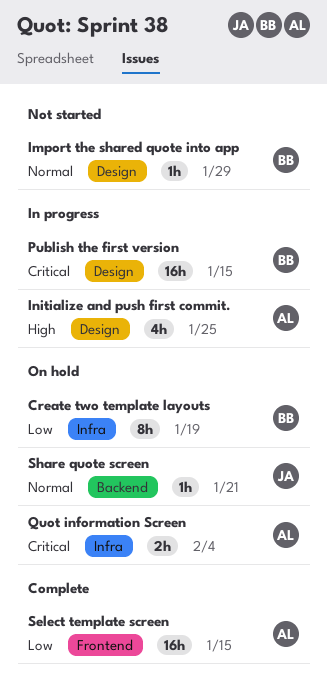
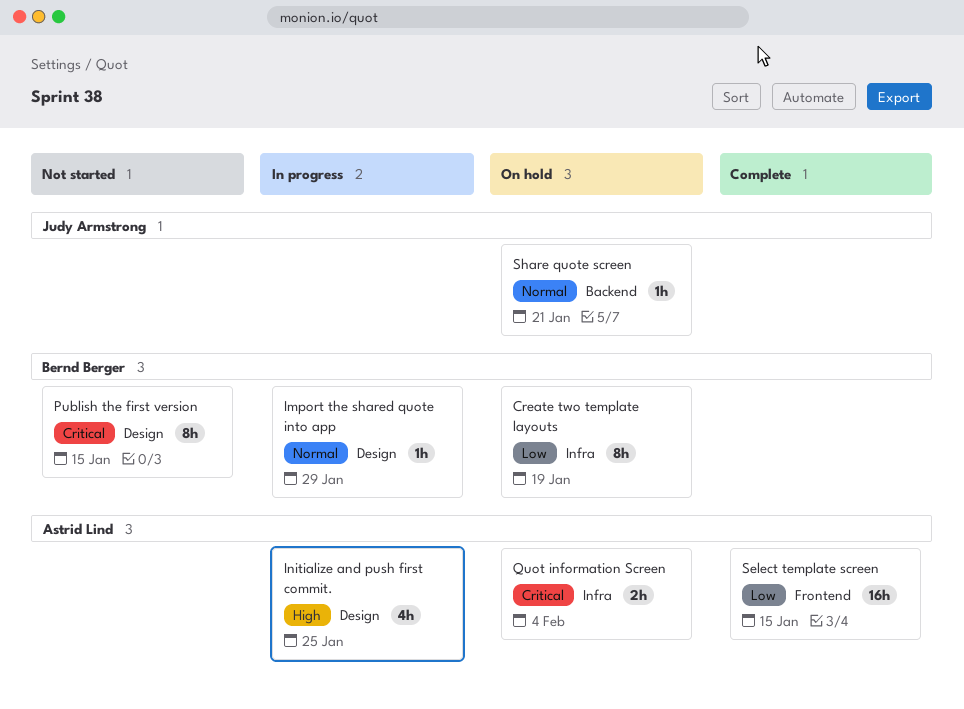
Import the shared quote into app, status: Not started -> In progress
Publish the first version, status: In progress -> Not started
Publish the first version, estimate: 16h -> 8h

